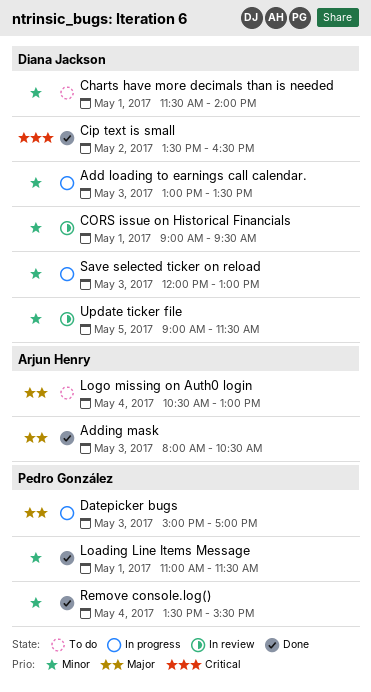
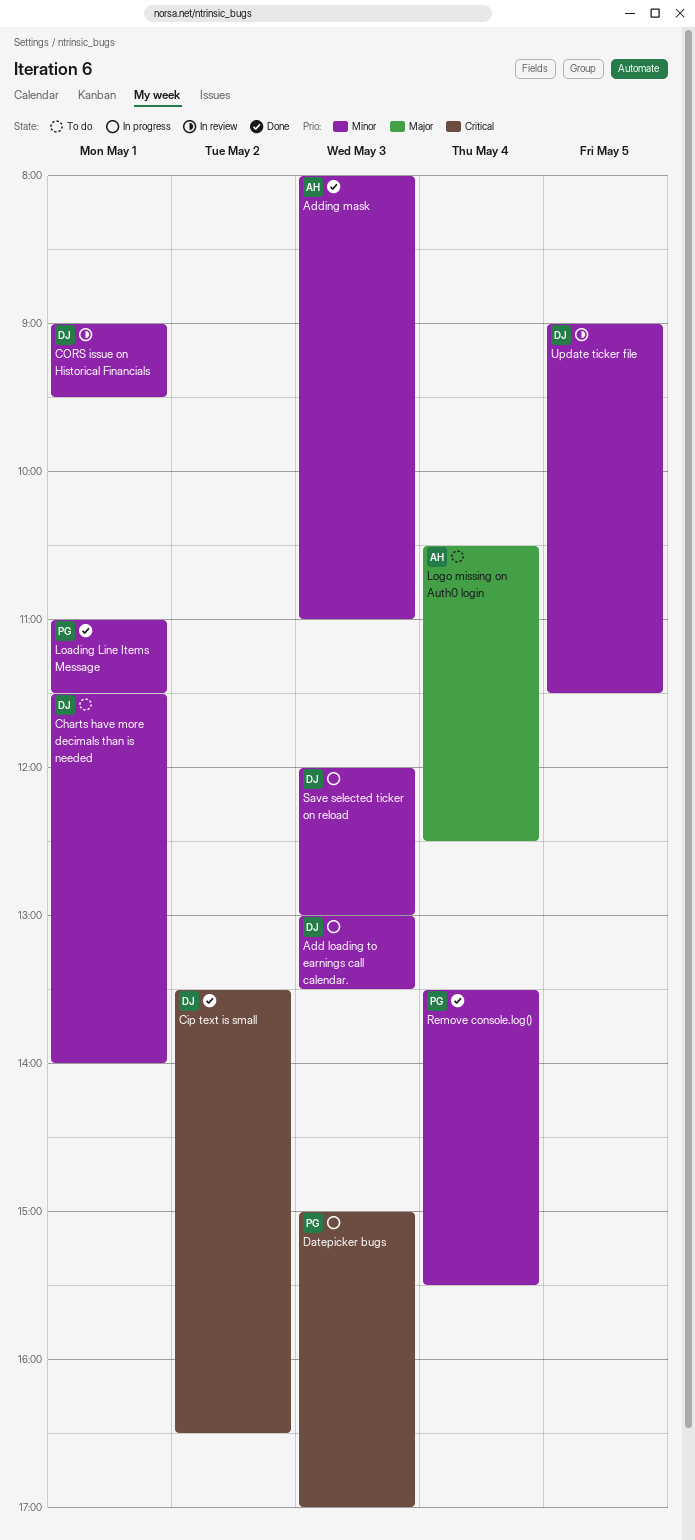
Adding mask, priority: Major -> Minor
Adding mask, ends: 10:30 -> 11:00
Datepicker bugs, priority: Major -> Critical
Logo missing on Auth0 login, ends: 13:00 -> 12:30

